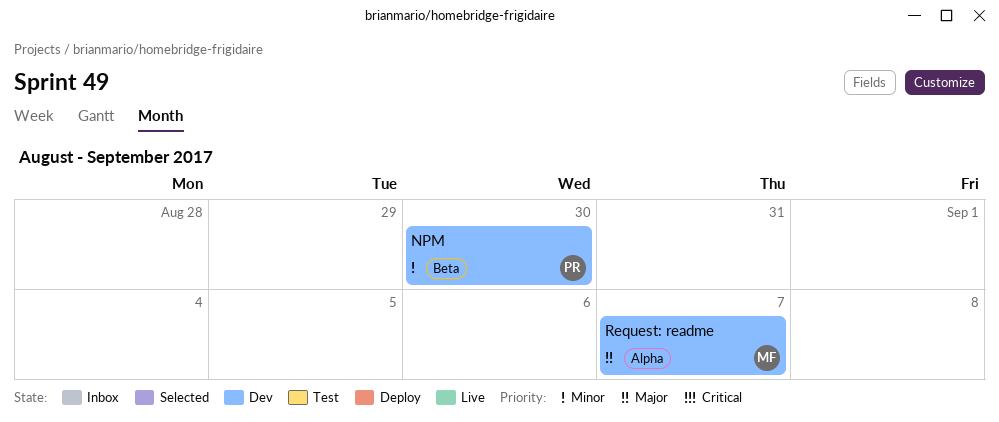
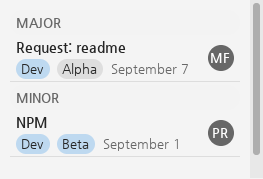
NPM, due: Aug 30 -> Sep 1

